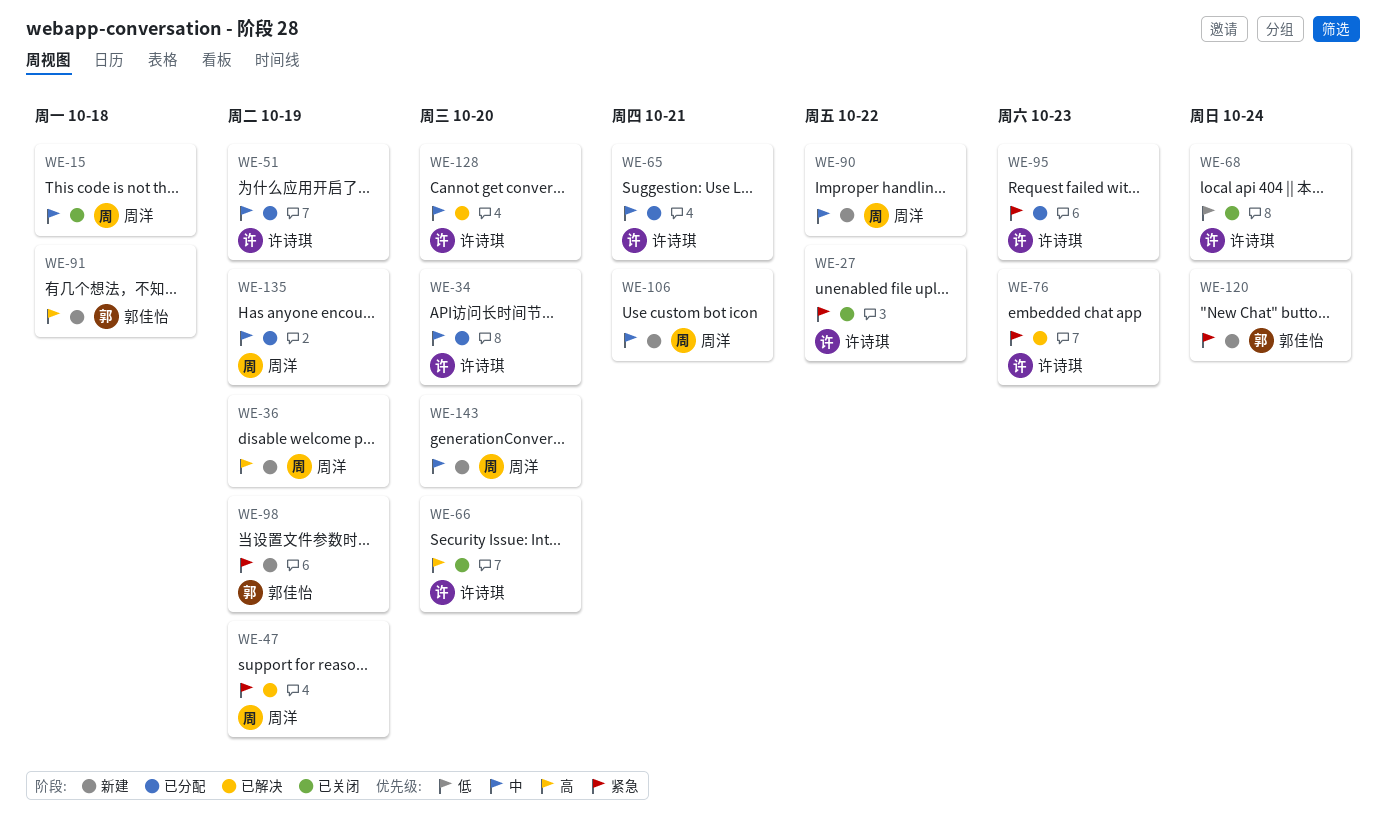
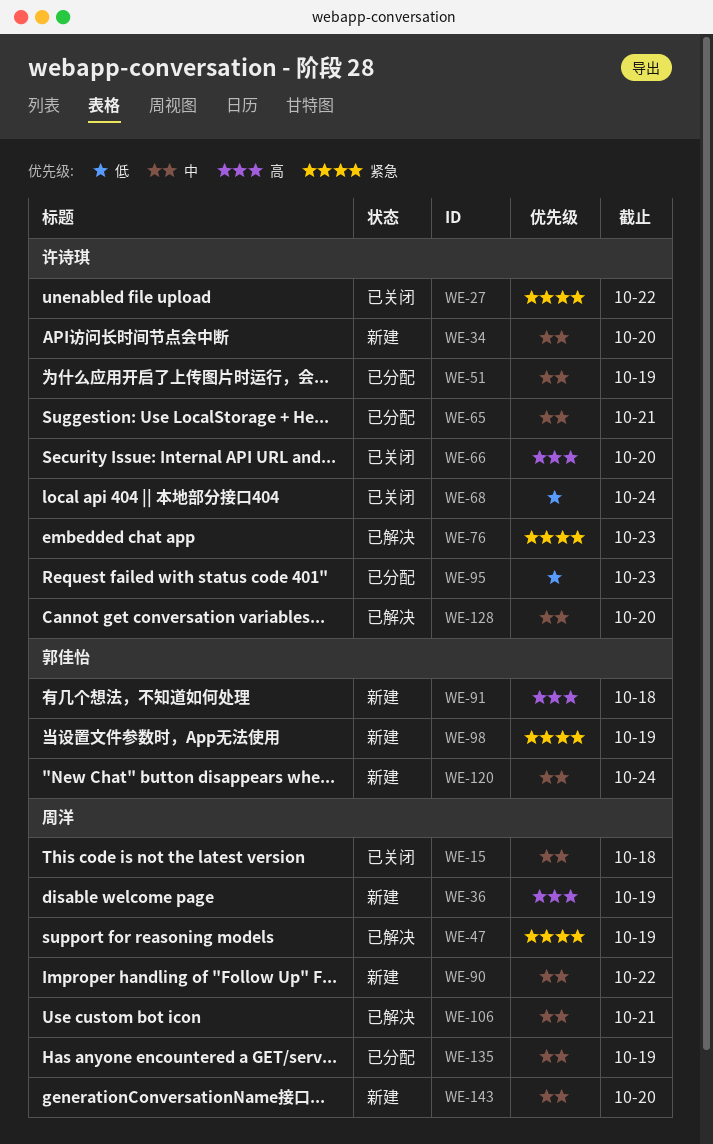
WE-34, status: 已分配 -> 新建
WE-95, priority: 紧急 -> 低
WE-106, status: 新建 -> 已解决
WE-120, priority: 紧急 -> 中

